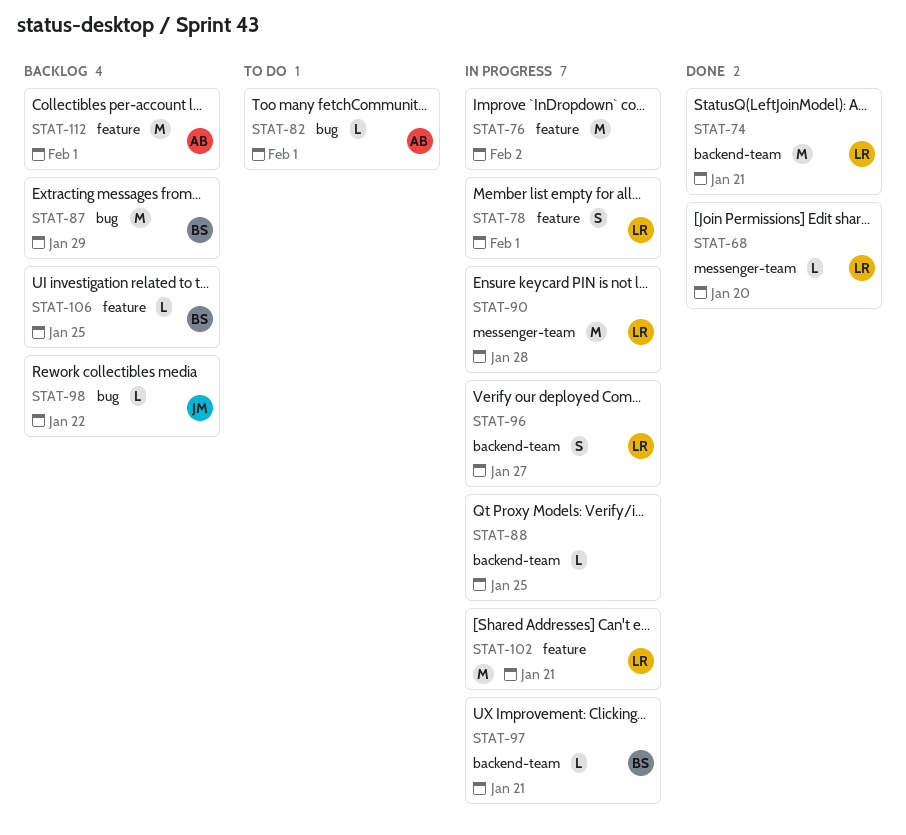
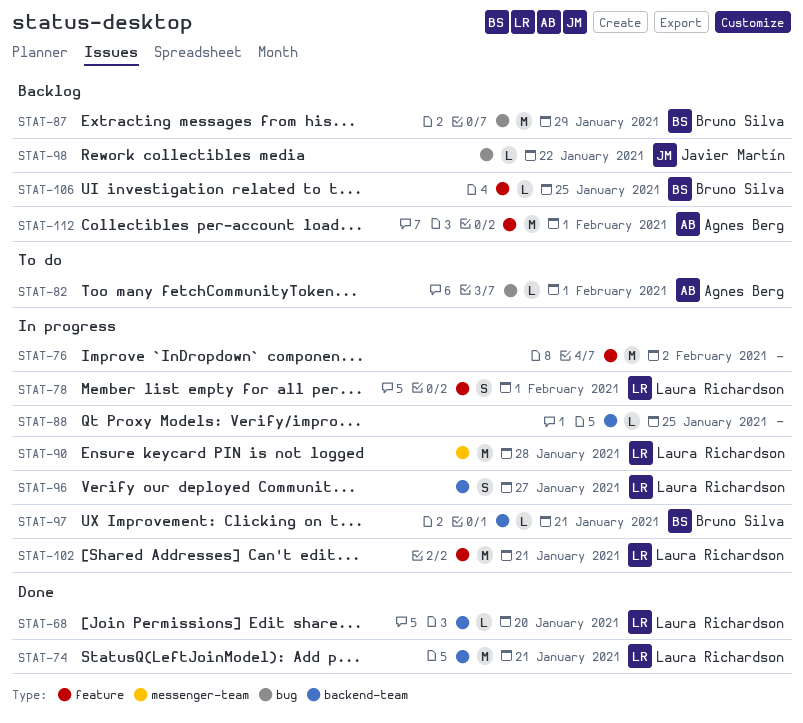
STAT-68, label: messenger-team -> backend-team

